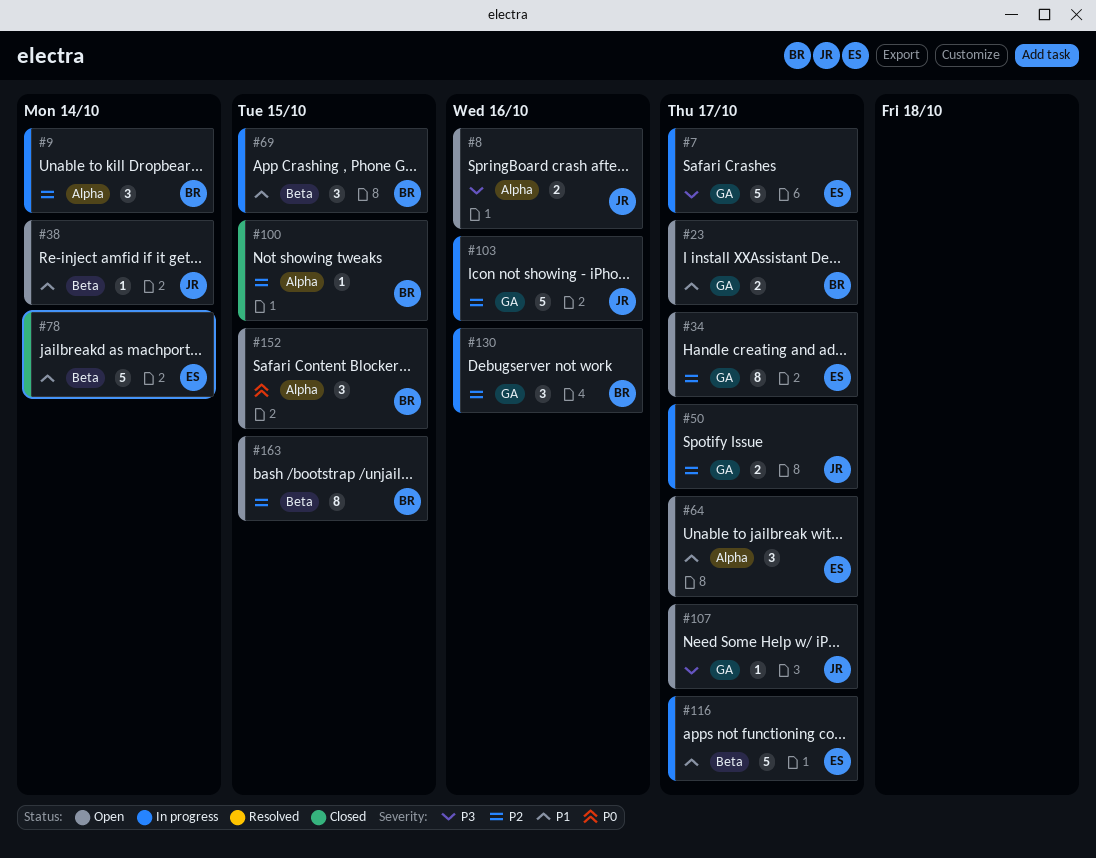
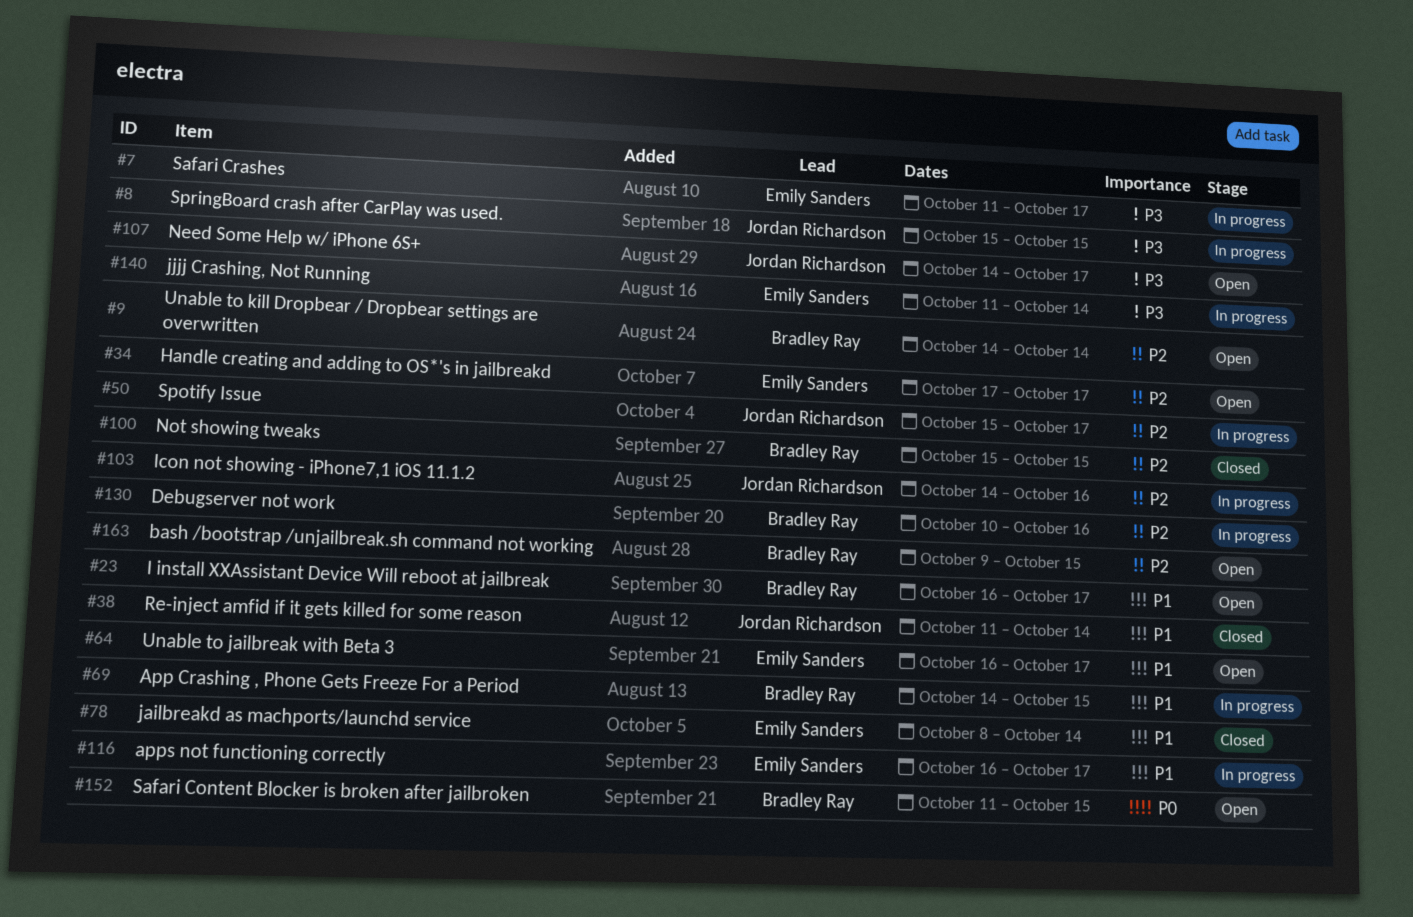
#8, status: Open -> In progress
#8, due: Oct 16 -> Oct 15
#9, status: In progress -> Open
#38, status: Open -> Closed
#140: none -> present

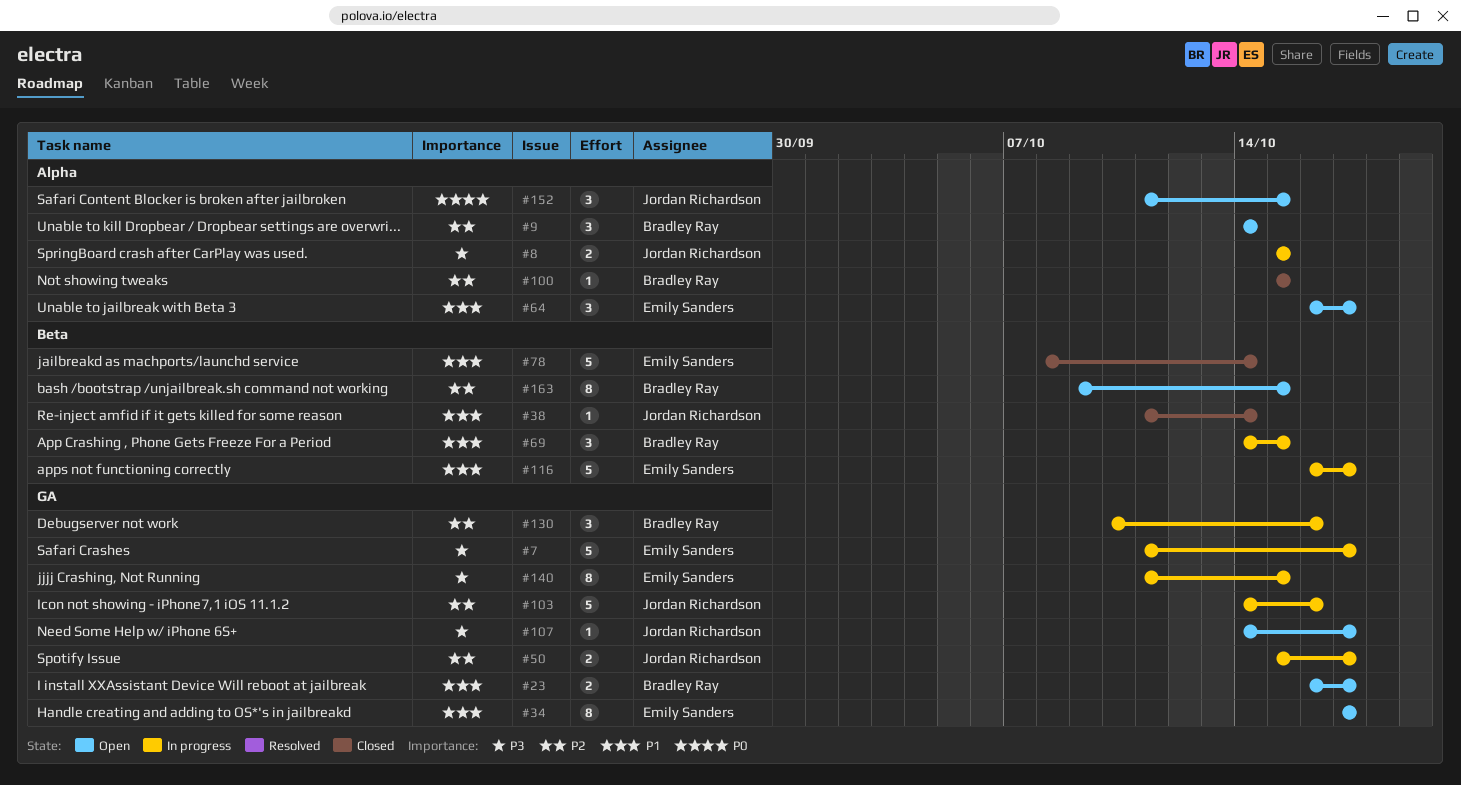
#34, priority: P2 -> P1
#140, due: Oct 14 -> Oct 15
#152, owner: Bradley Ray -> Jordan Richardson

